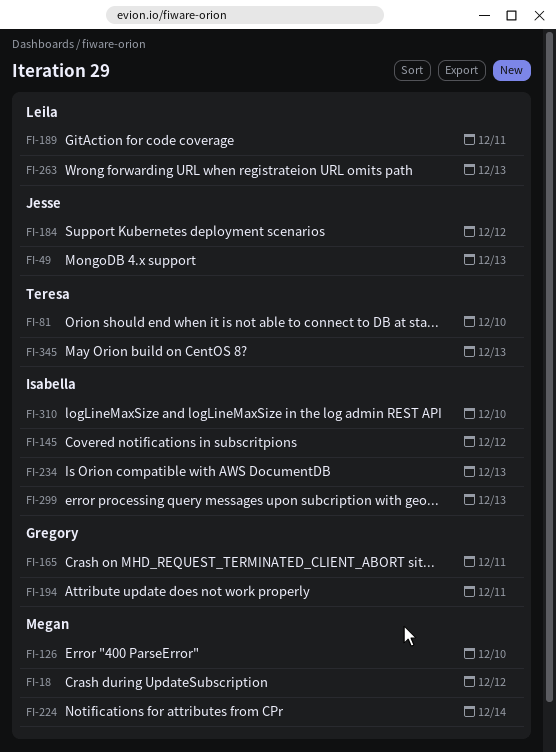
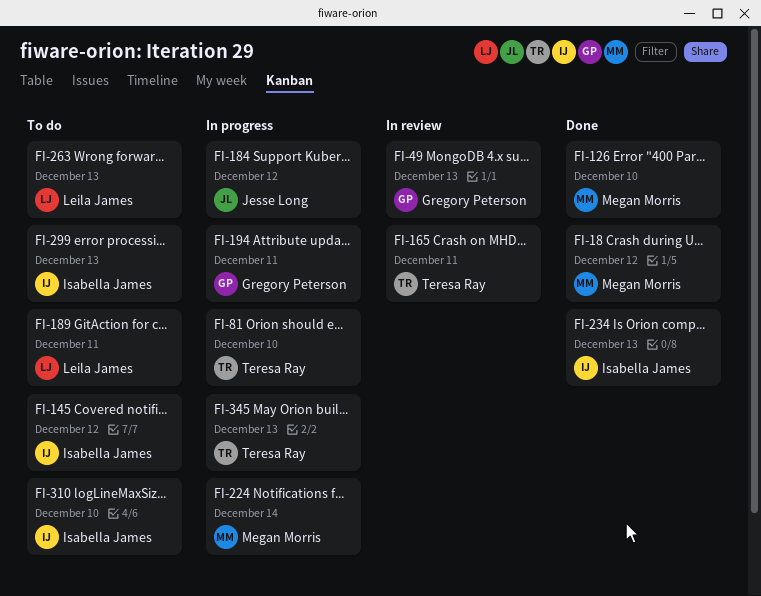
FI-49, owner: Jesse Long -> Gregory Peterson
FI-165, owner: Gregory Peterson -> Teresa Ray

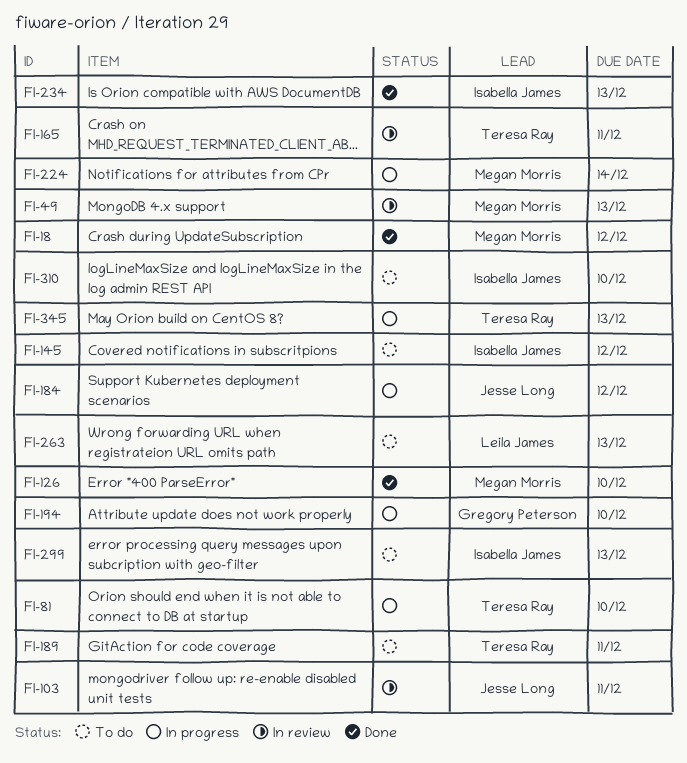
FI-49, owner: Gregory Peterson -> Megan Morris
FI-103: none -> present
FI-189, owner: Leila James -> Teresa Ray
FI-194, due: Dec 11 -> Dec 10

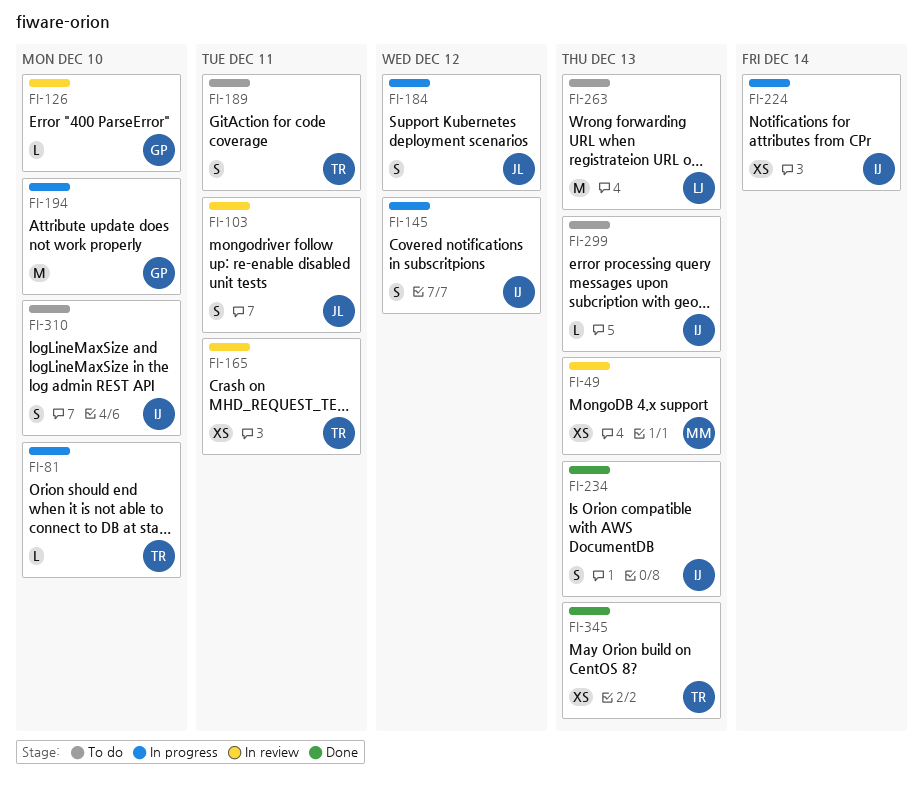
FI-18: present -> none
FI-126, status: Done -> In review
FI-126, owner: Megan Morris -> Gregory Peterson
FI-145, status: To do -> In progress
FI-224, owner: Megan Morris -> Isabella James
FI-345, status: In progress -> Done

